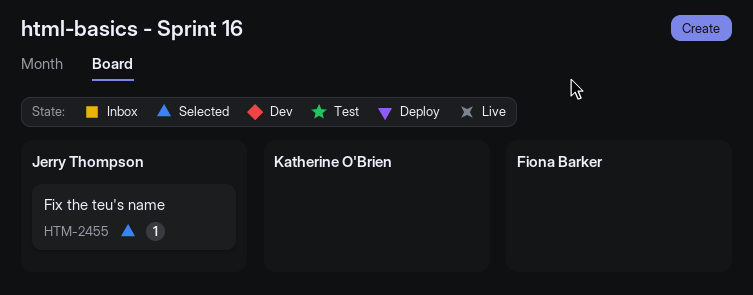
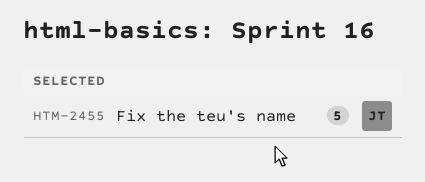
HTM-2455, estimate: 1 -> 5

